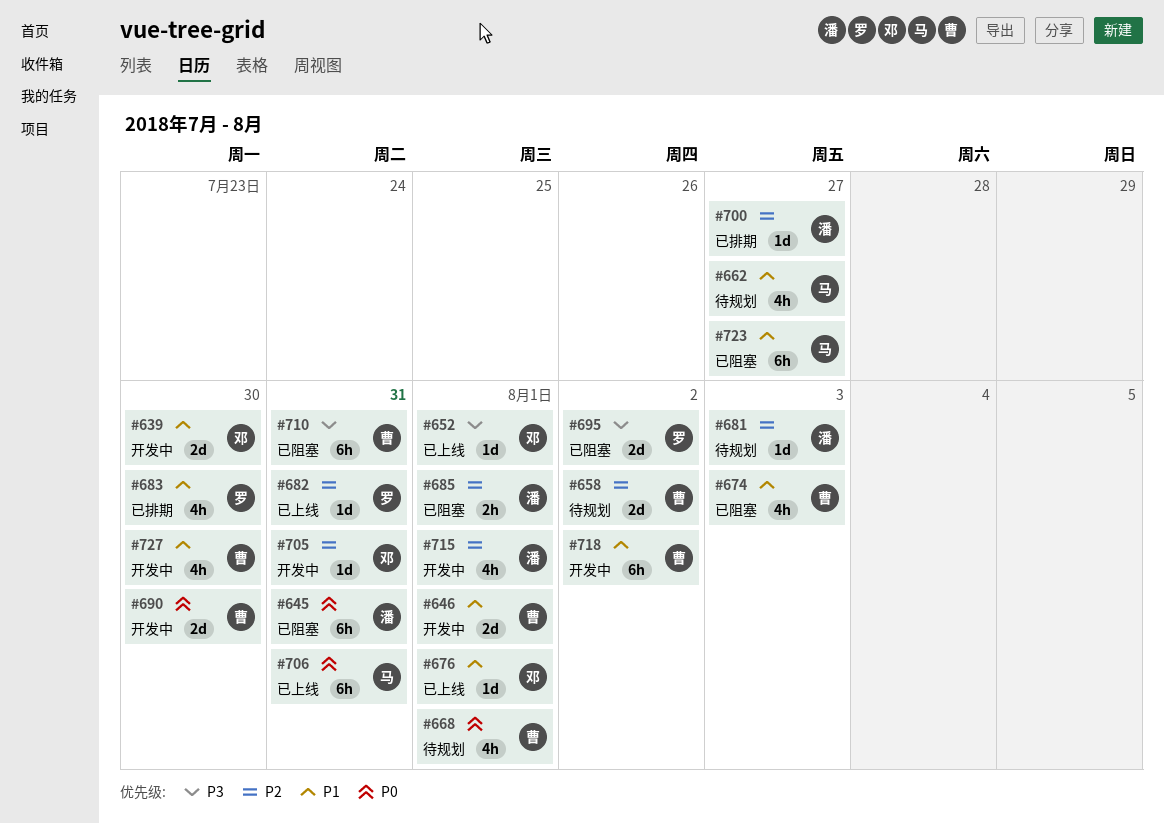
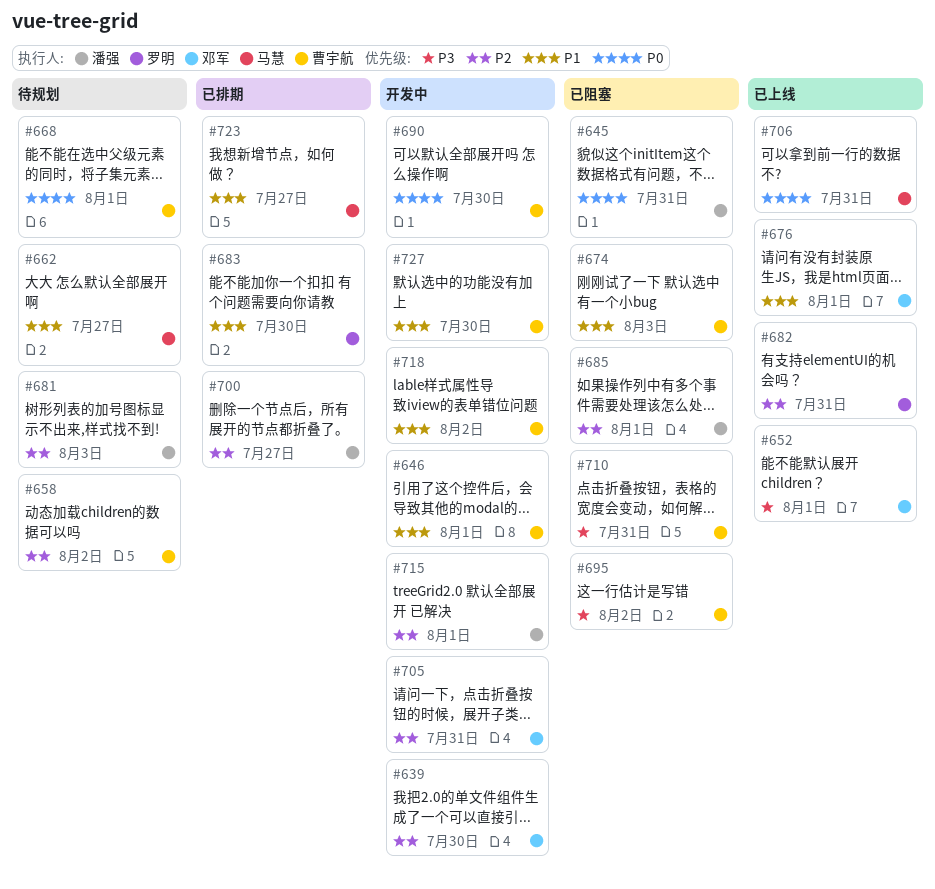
#639, priority: P1 -> P2
#695, owner: 罗明 -> 曹宇航
#723, status: 已阻塞 -> 已排期

